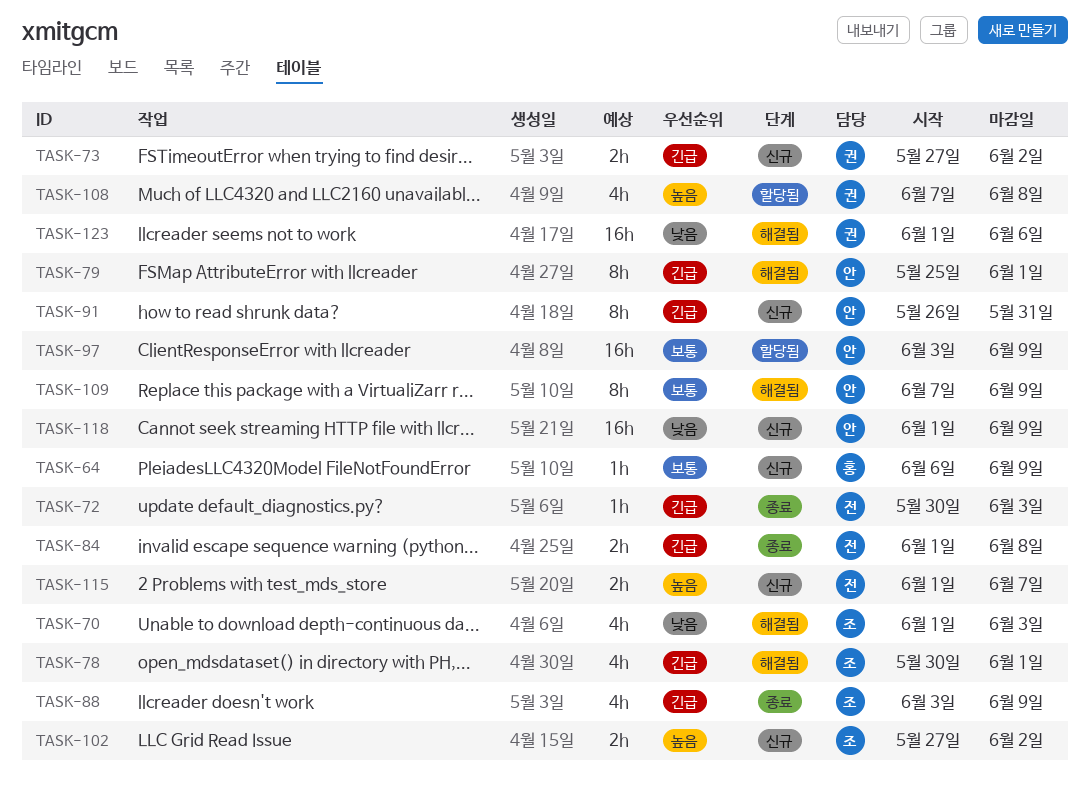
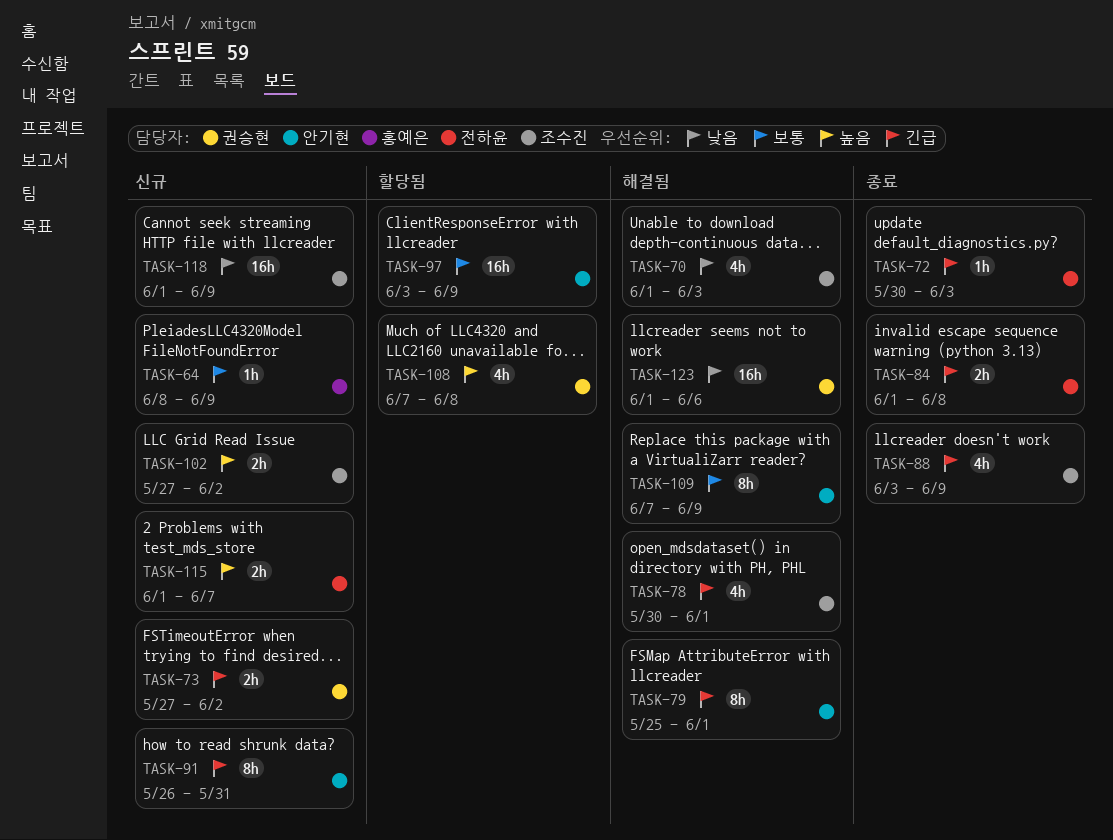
TASK-64, start: Jun 6 -> Jun 8
TASK-118, owner: 안기현 -> 조수진

